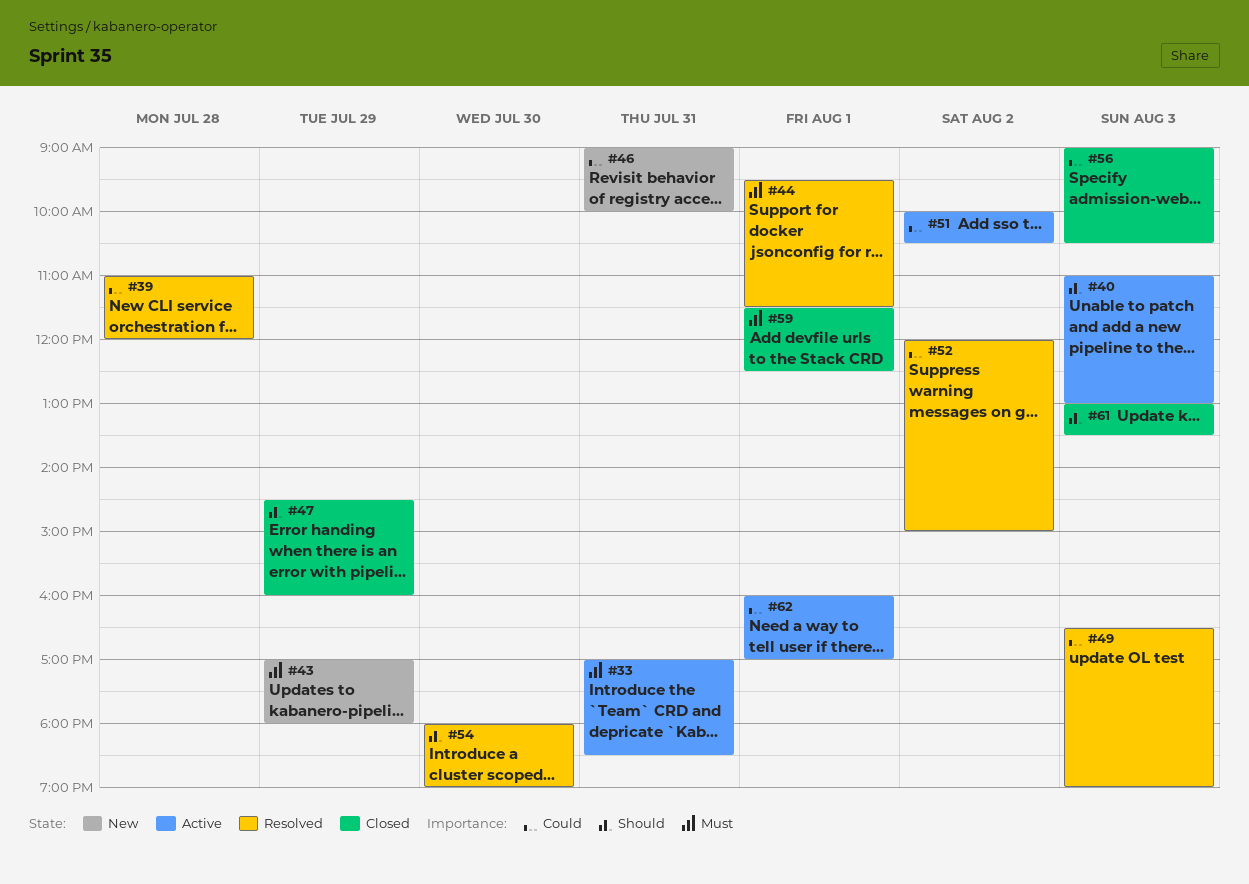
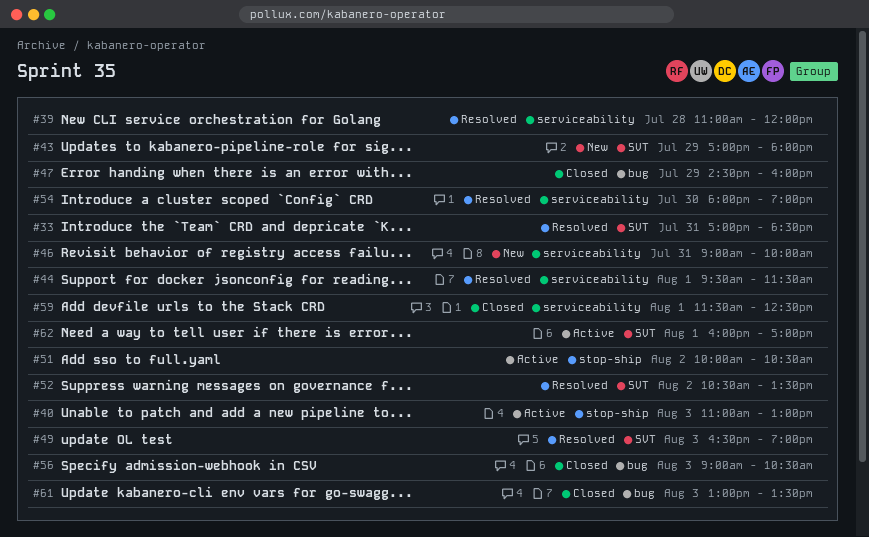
#33, status: Active -> Resolved
#52, begins: 12:00 -> 10:30
#52, ends: 15:00 -> 13:30

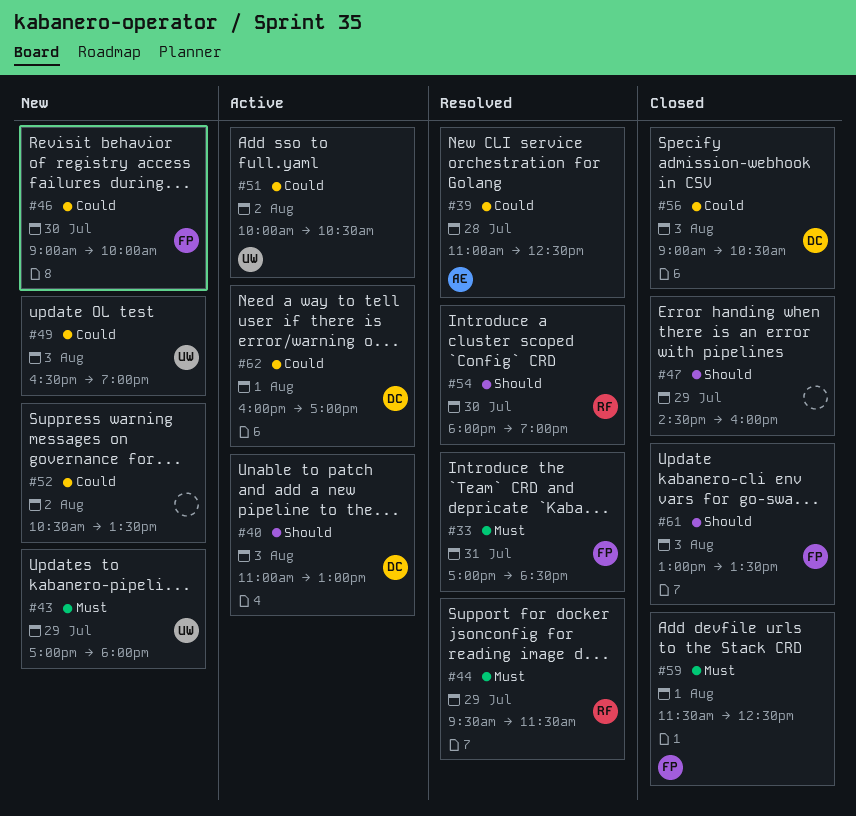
#39, ends: 12:00 -> 12:30
#44, day: Aug 1 -> Jul 29
#46, day: Jul 31 -> Jul 30
#49, status: Resolved -> New
#52, status: Resolved -> New

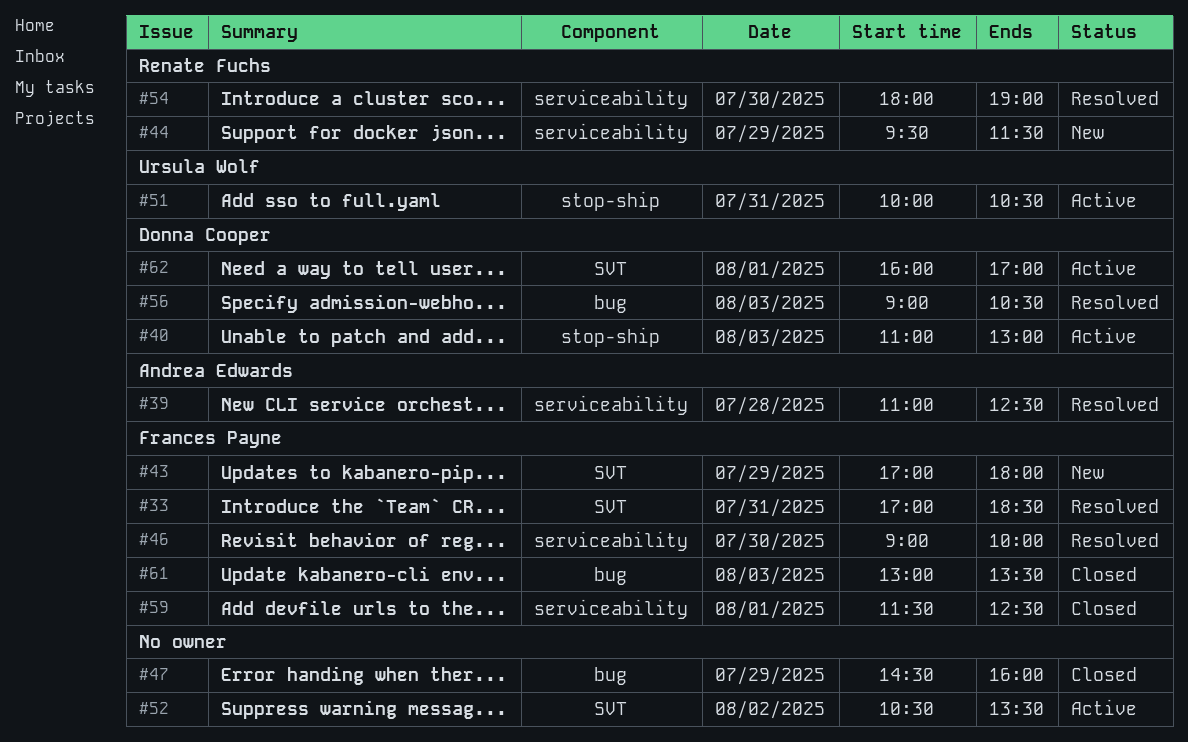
#43, owner: Ursula Wolf -> Frances Payne
#44, status: Resolved -> New
#46, status: New -> Resolved
#49: present -> none
#51, day: Aug 2 -> Jul 31
#52, status: New -> Active
#56, status: Closed -> Resolved

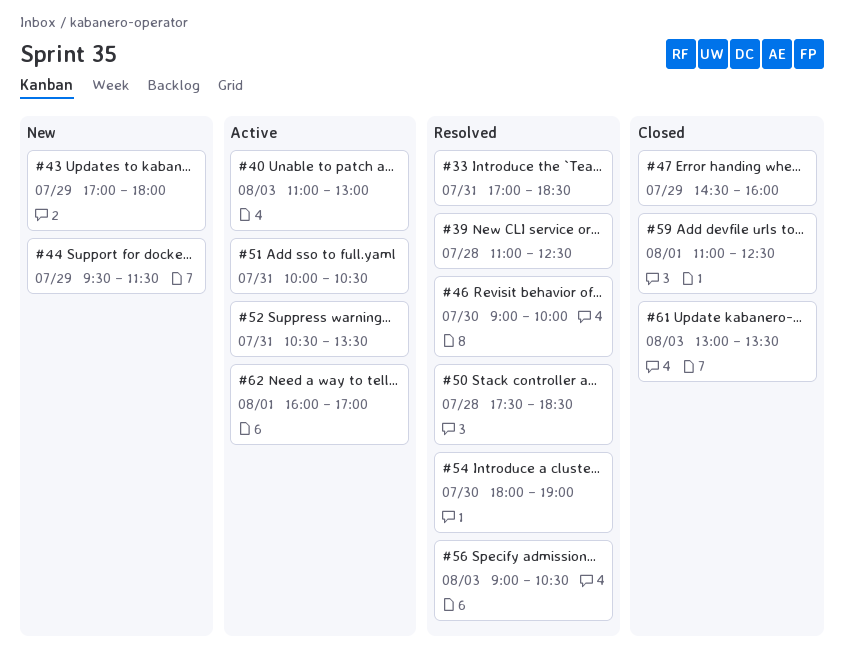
#50: none -> present
#52, day: Aug 2 -> Jul 31
#59, begins: 11:30 -> 11:00

